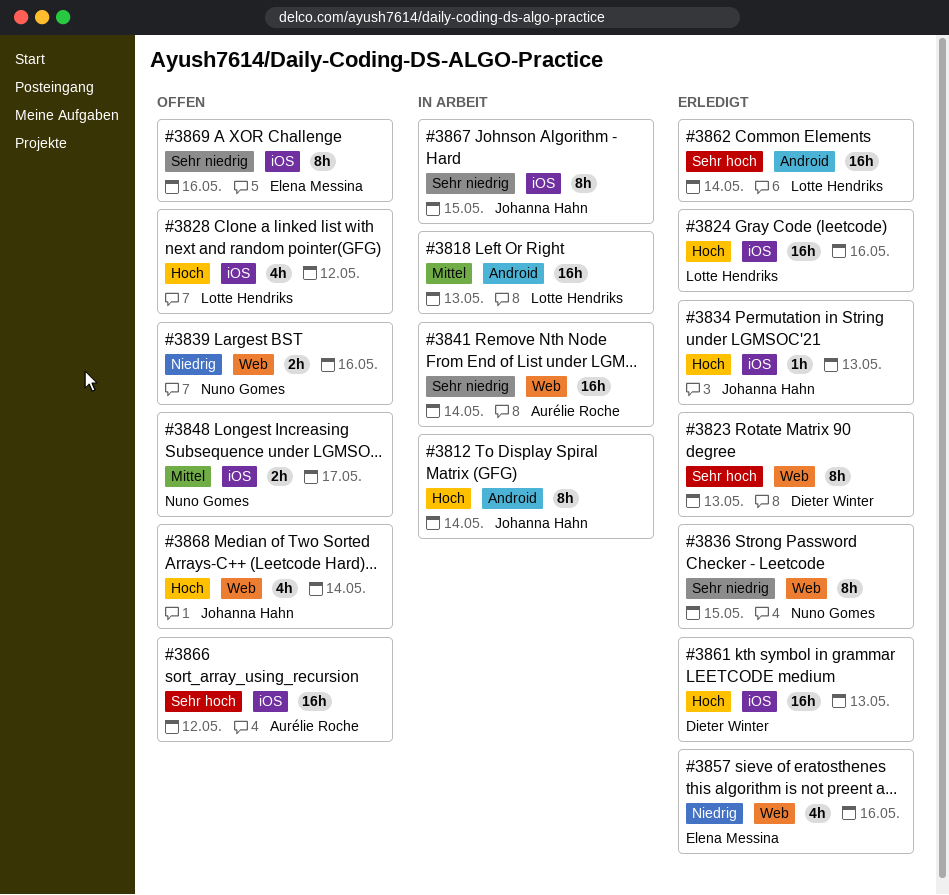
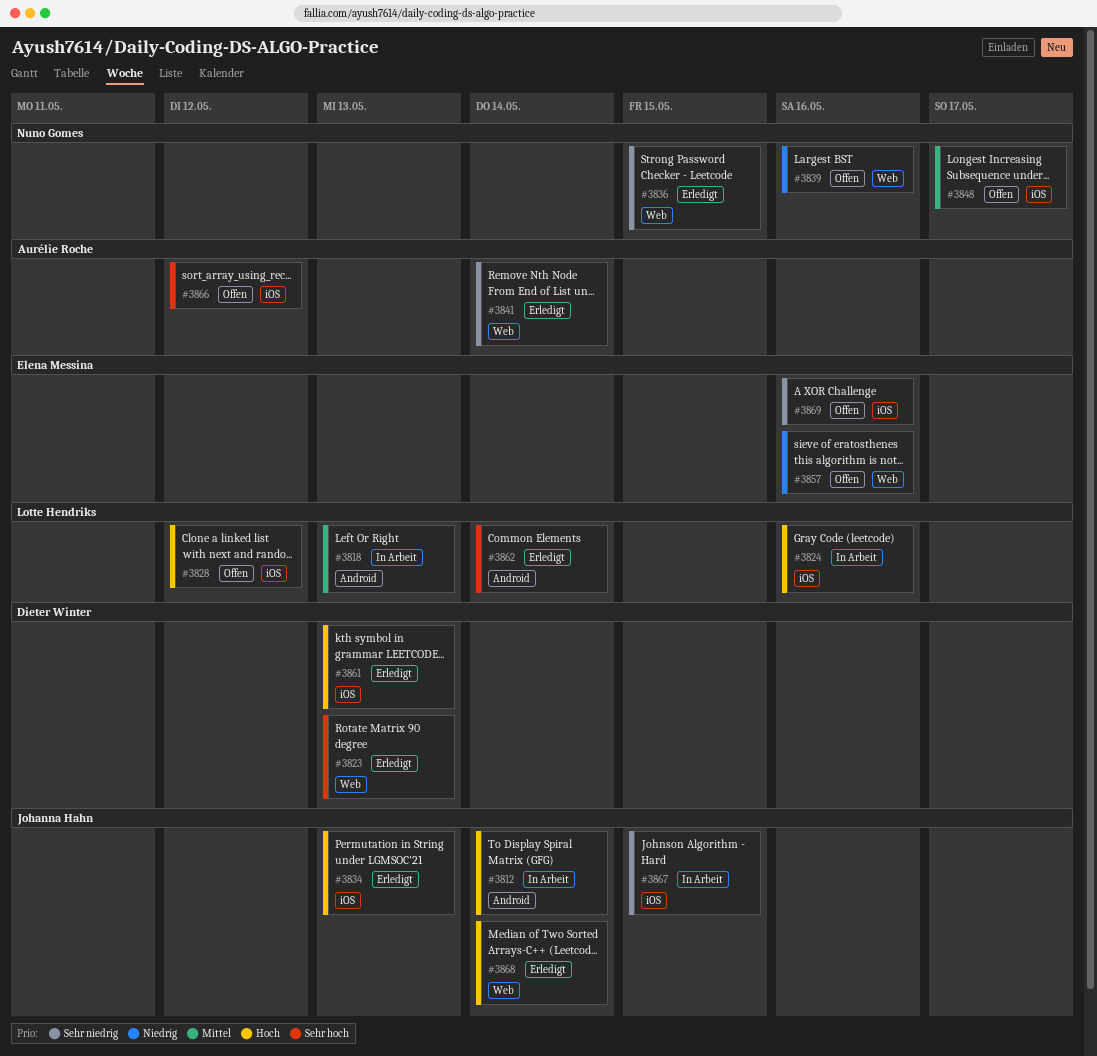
#3824, status: Erledigt -> In Arbeit
#3841, status: In Arbeit -> Erledigt
#3857, status: Erledigt -> Offen
#3868, status: Offen -> Erledigt

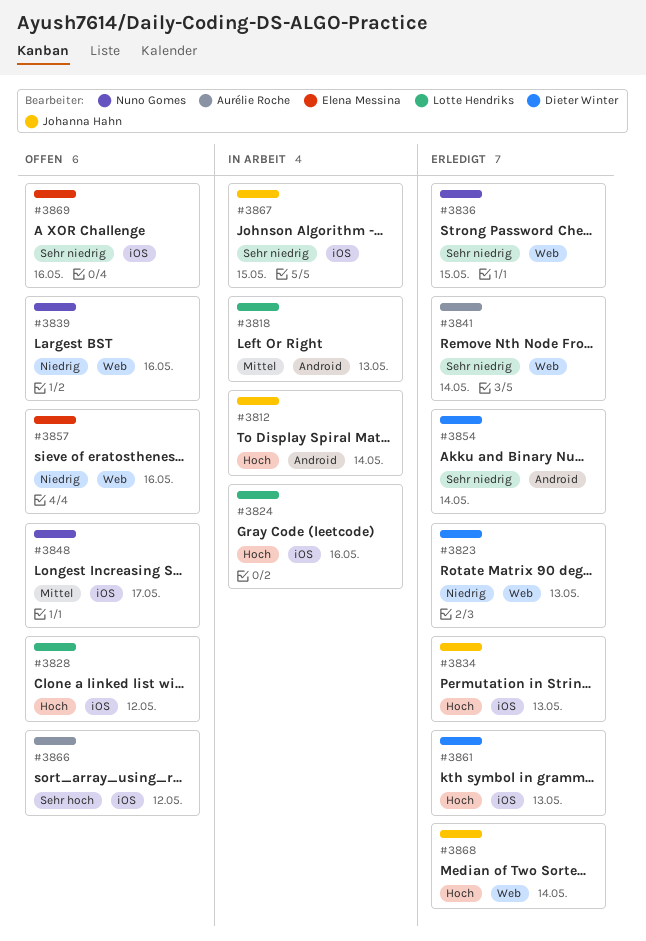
#3823, priority: Sehr hoch -> Niedrig
#3854: none -> present
#3862: present -> none

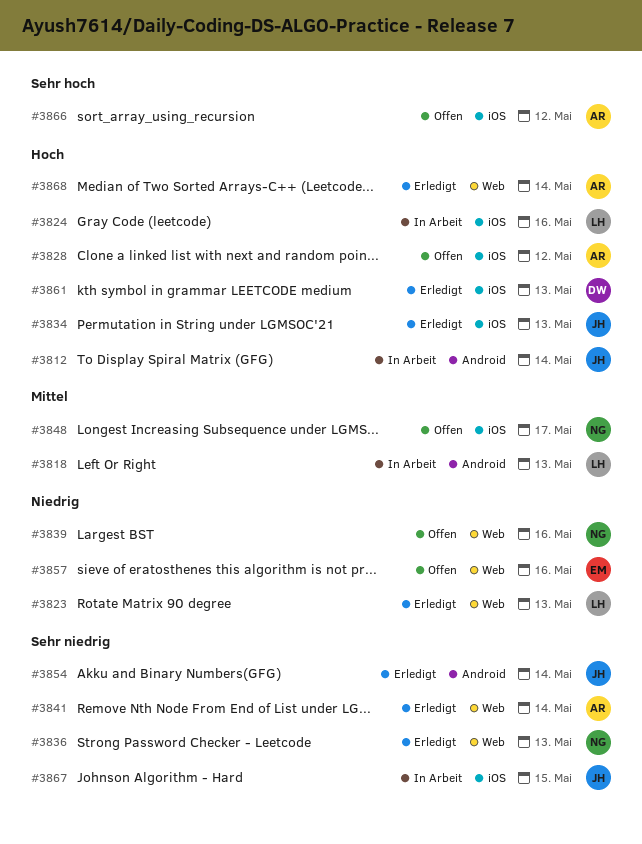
#3823, owner: Dieter Winter -> Lotte Hendriks
#3828, owner: Lotte Hendriks -> Aurélie Roche
#3836, due: May 15 -> May 13
#3854, owner: Dieter Winter -> Johanna Hahn
#3868, owner: Johanna Hahn -> Aurélie Roche
#3869: present -> none

